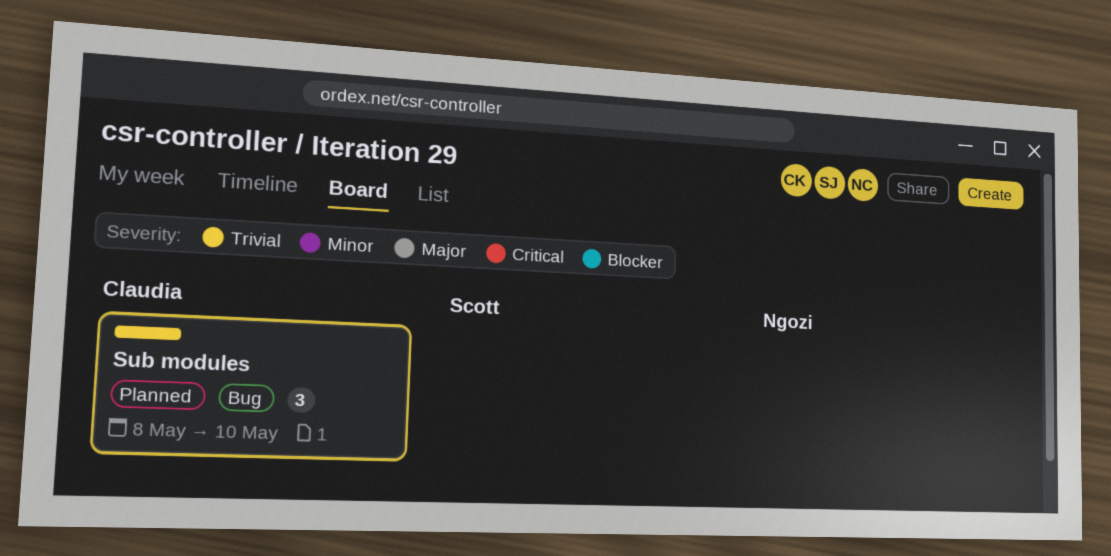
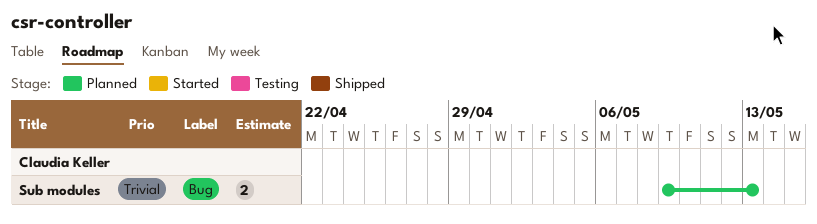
Sub modules, estimate: 3 -> 2
Sub modules, start: May 8 -> May 9
Sub modules, due: May 10 -> May 13

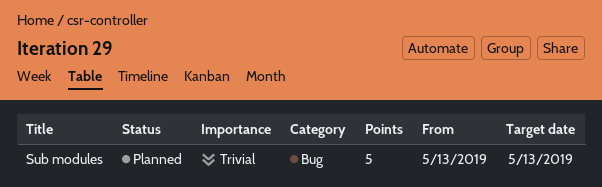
Sub modules, estimate: 2 -> 5
Sub modules, start: May 9 -> May 13

